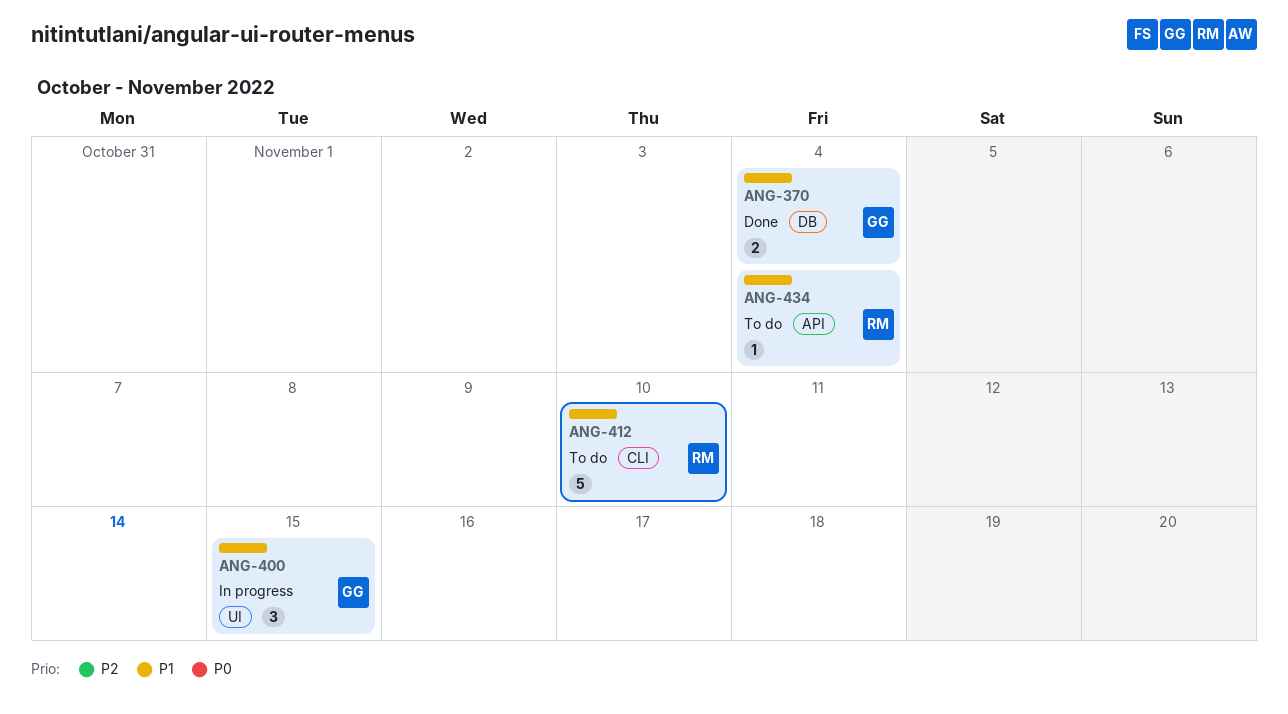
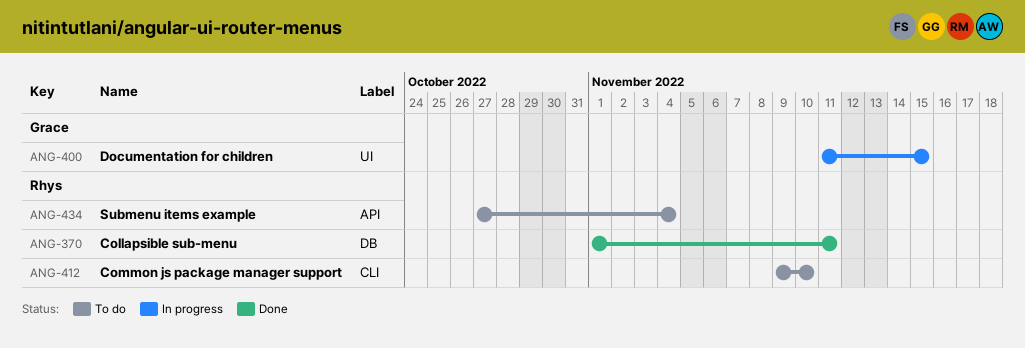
ANG-370, owner: Grace -> Rhys
ANG-370, due: Nov 4 -> Nov 11

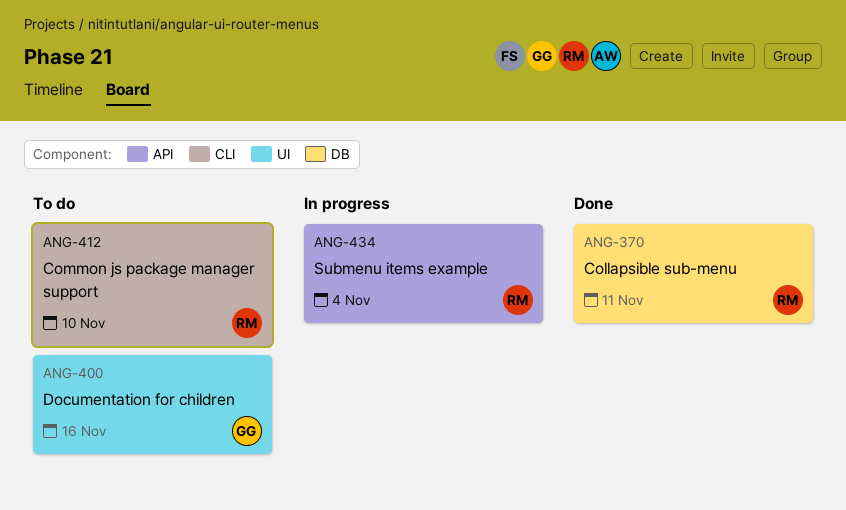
ANG-400, status: In progress -> To do
ANG-400, due: Nov 15 -> Nov 16
ANG-434, status: To do -> In progress

